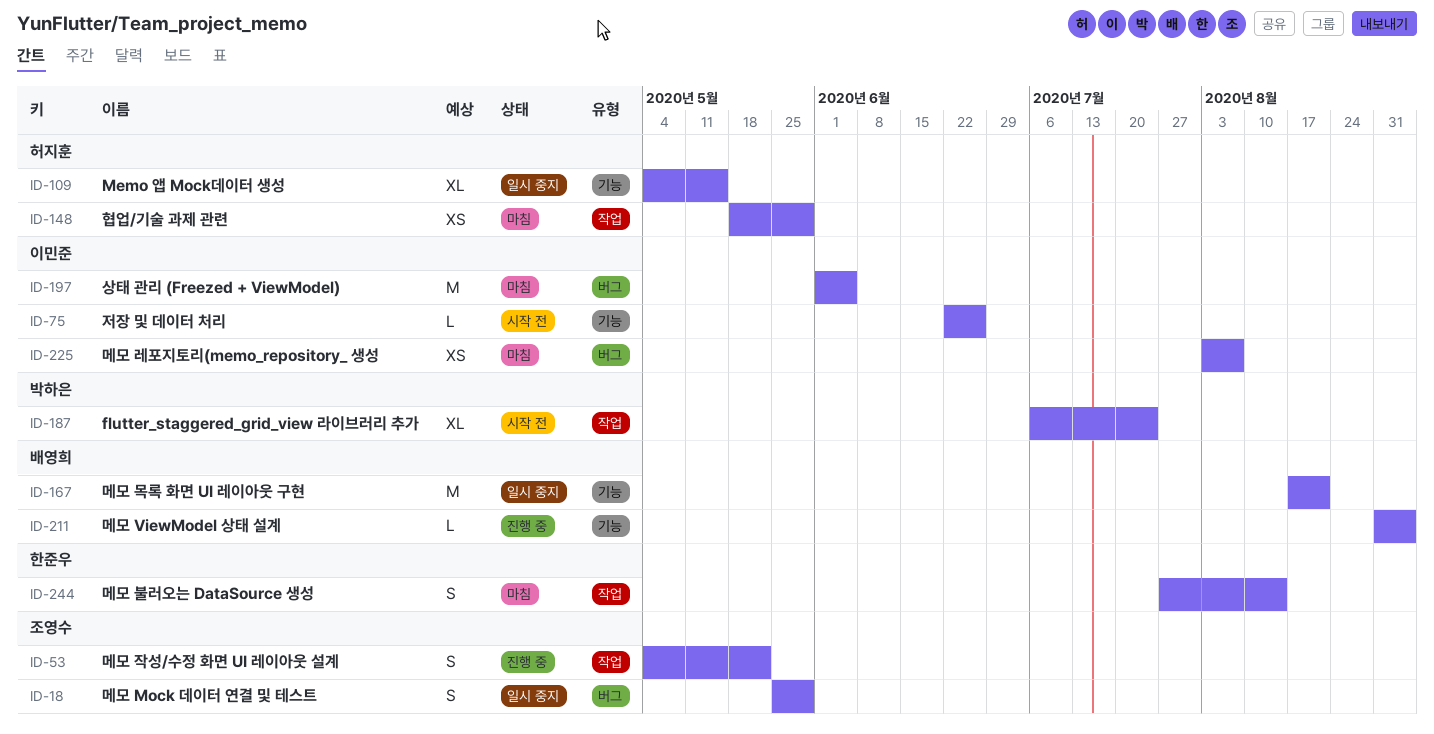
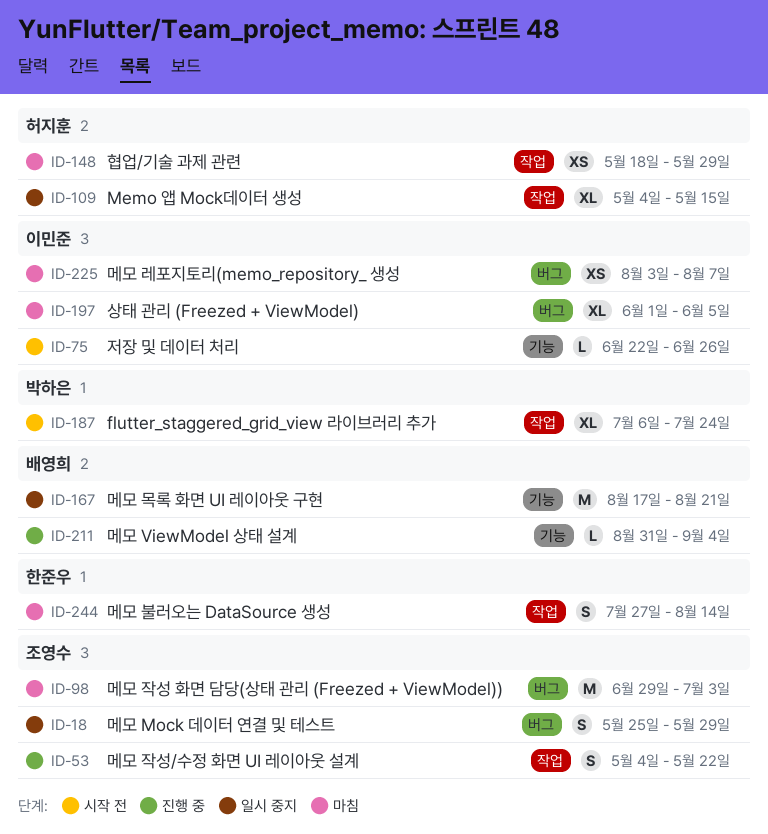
ID-98: none -> present
ID-109, label: 기능 -> 작업
ID-197, estimate: M -> XL

